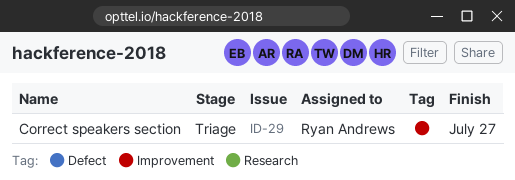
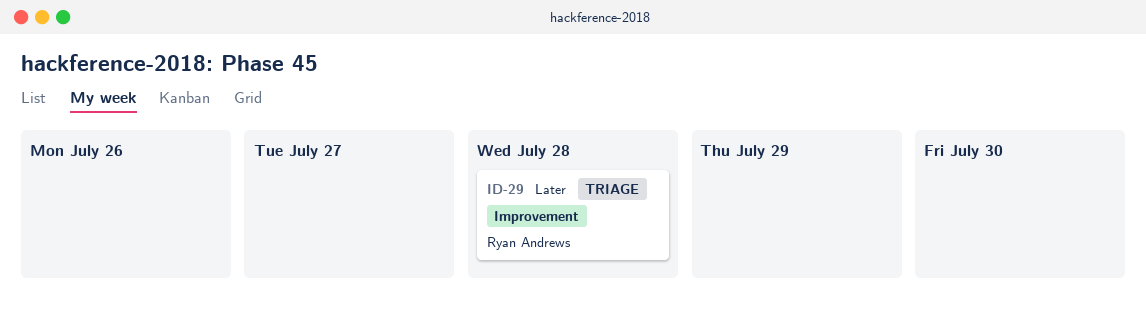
ID-29, due: Jul 27 -> Jul 28

